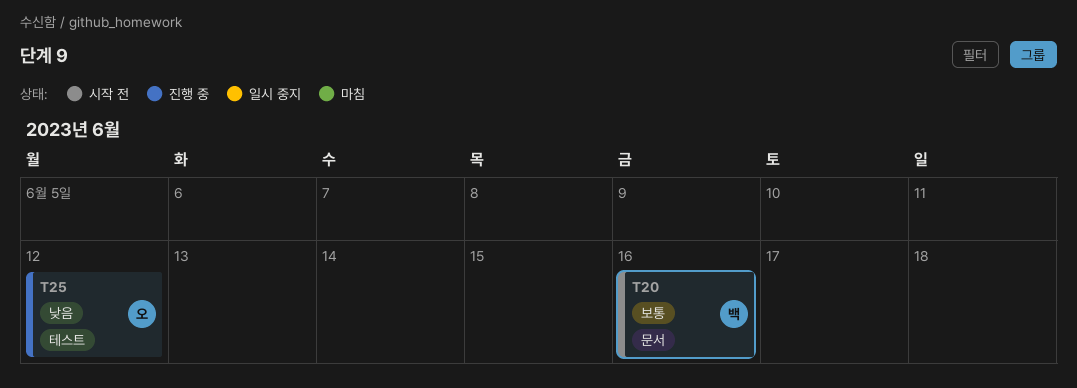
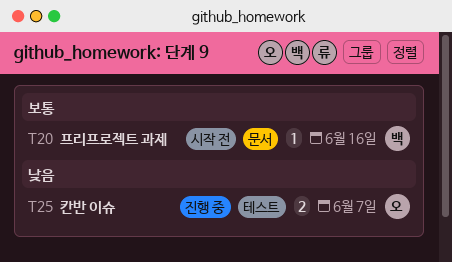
T25, due: Jun 12 -> Jun 7

